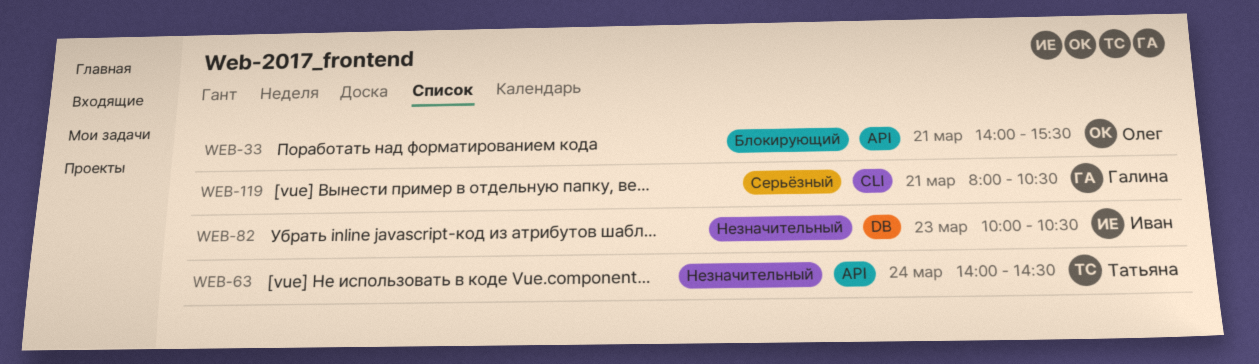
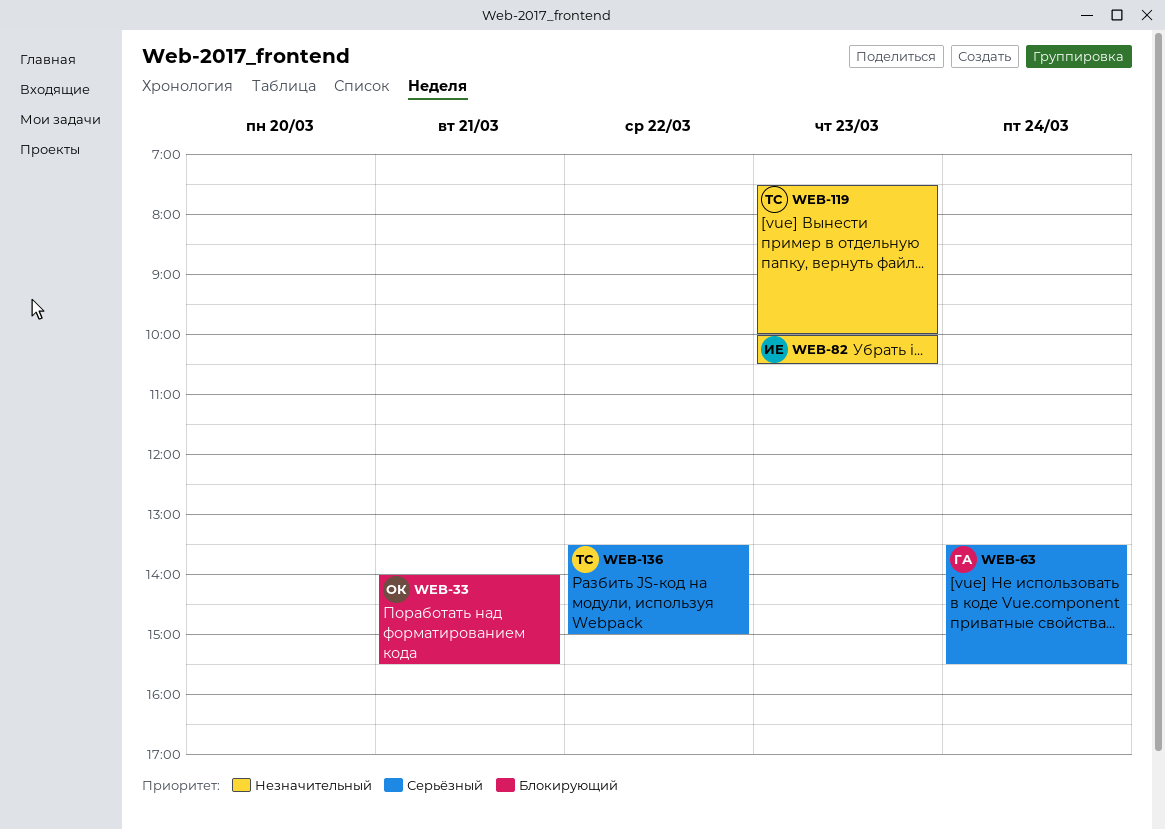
WEB-63, owner: Татьяна -> Галина
WEB-63, priority: Незначительный -> Серьёзный
WEB-63, begins: 14:00 -> 13:30
WEB-63, ends: 14:30 -> 15:30
WEB-119, owner: Галина -> Татьяна
WEB-119, priority: Серьёзный -> Незначительный
WEB-119, day: Mar 21 -> Mar 23
WEB-119, begins: 08:00 -> 07:30
WEB-119, ends: 10:30 -> 10:00
WEB-136: none -> present

